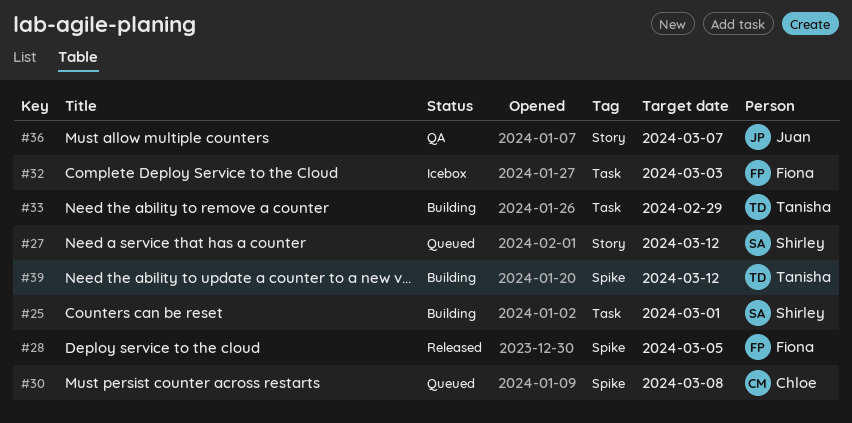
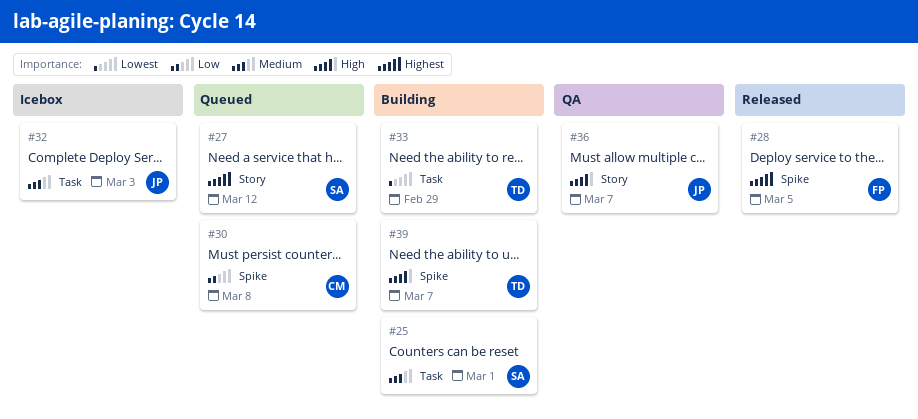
#32, owner: Fiona -> Juan
#39, due: Mar 12 -> Mar 7

